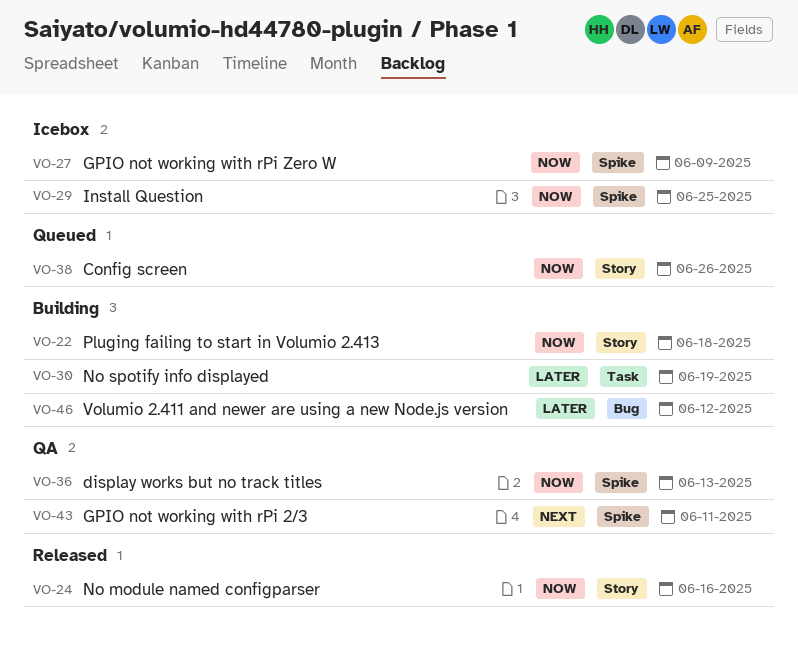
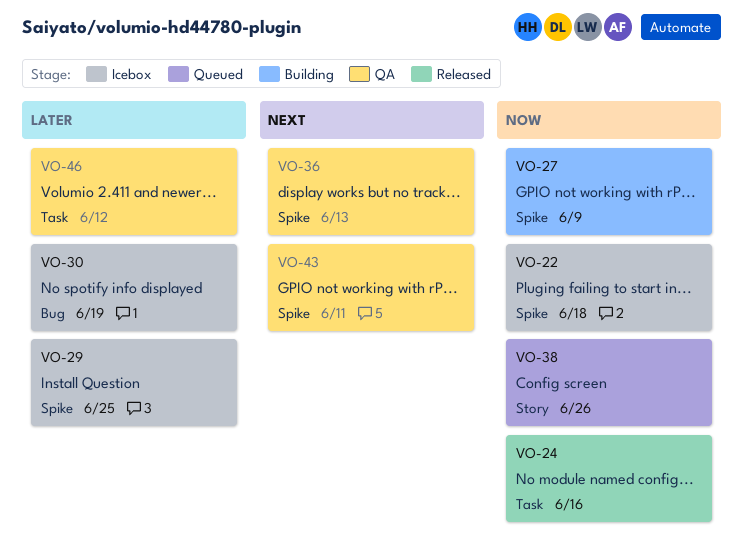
VO-22, status: Building -> Icebox
VO-22, label: Story -> Spike
VO-24, label: Story -> Task
VO-27, status: Icebox -> Building
VO-29, priority: Now -> Later
VO-30, status: Building -> Icebox
VO-30, label: Task -> Bug
VO-36, priority: Now -> Next
VO-46, status: Building -> QA
VO-46, label: Bug -> Task

